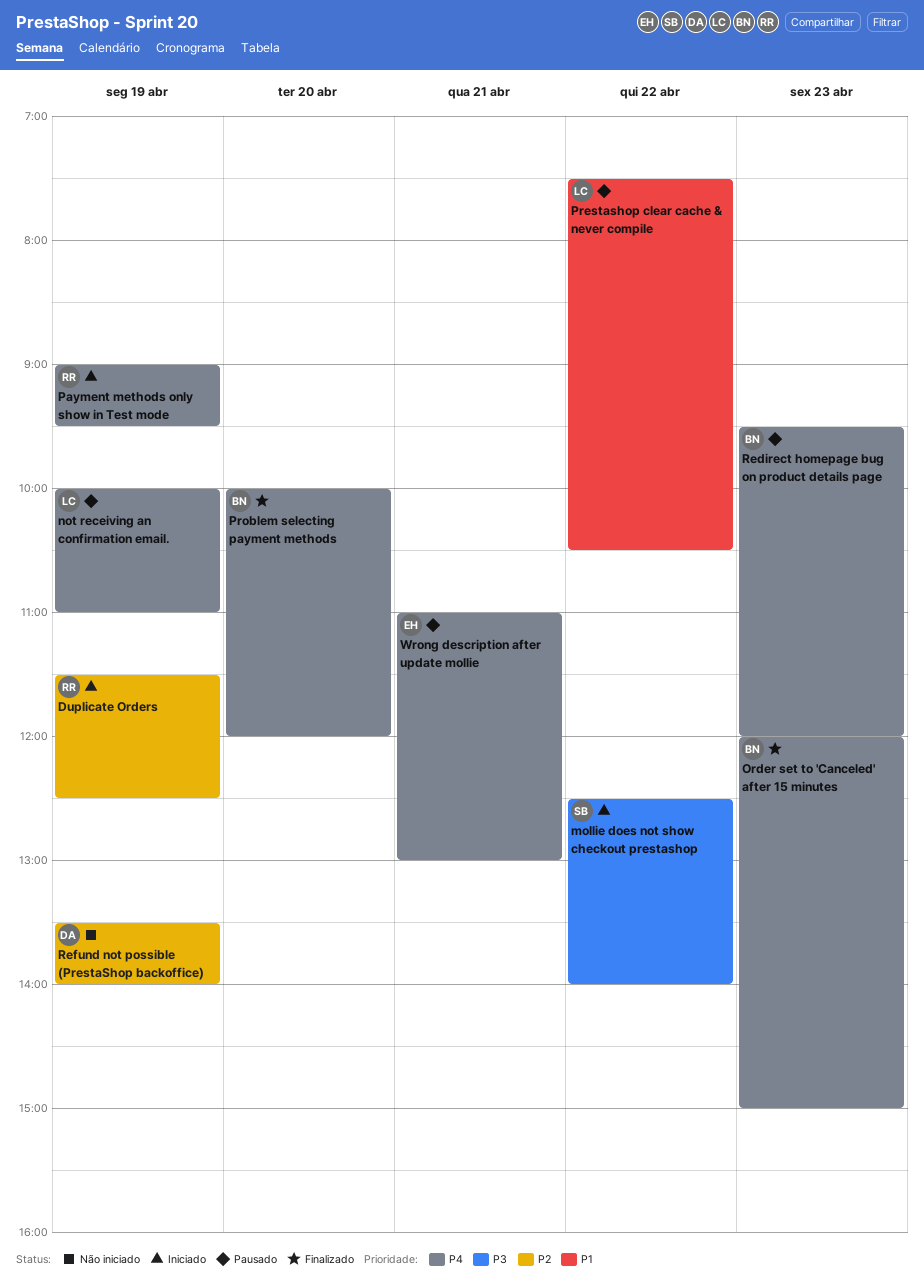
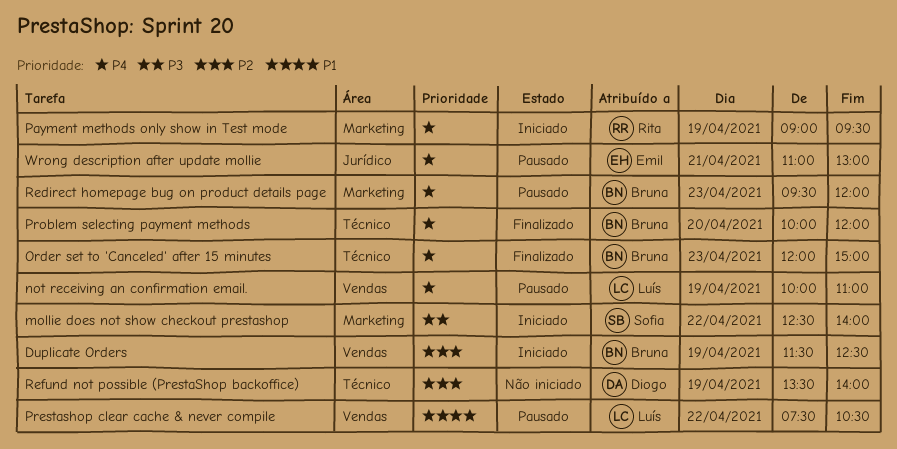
Duplicate Orders, owner: Rita -> Bruna

